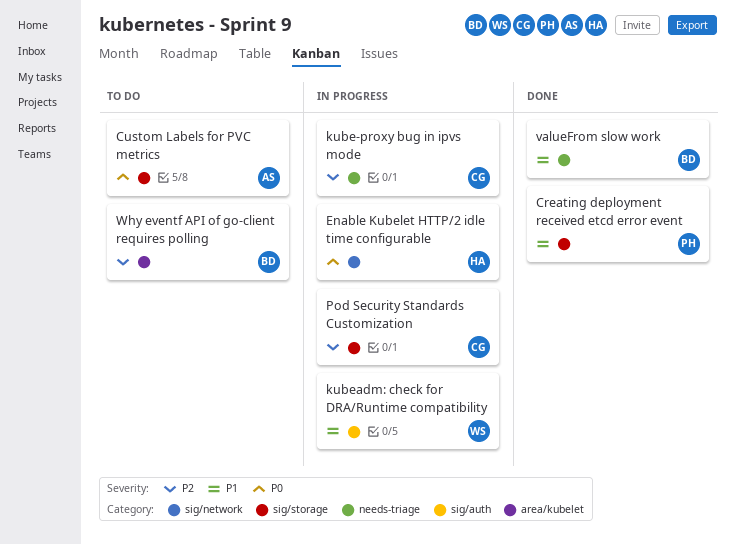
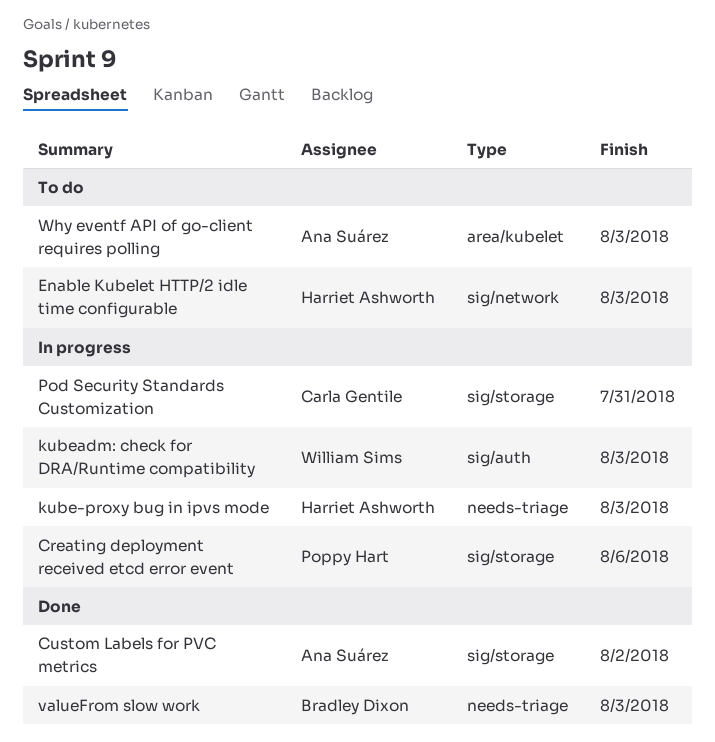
Creating deployment received etcd error event, status: Done -> In progress
Custom Labels for PVC metrics, status: To do -> Done
Enable Kubelet HTTP/2 idle time configurable, status: In progress -> To do
kube-proxy bug in ipvs mode, owner: Carla Gentile -> Harriet Ashworth
Why eventf API of go-client requires polling, owner: Bradley Dixon -> Ana Suárez

